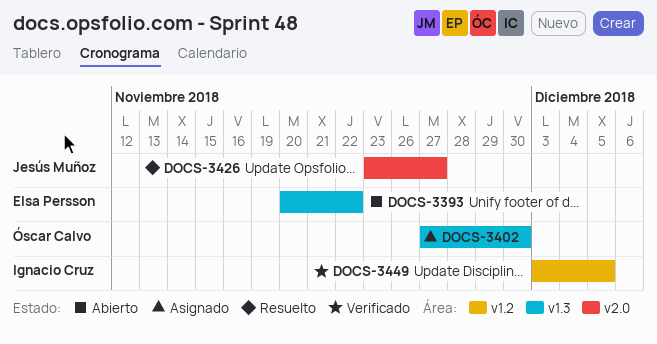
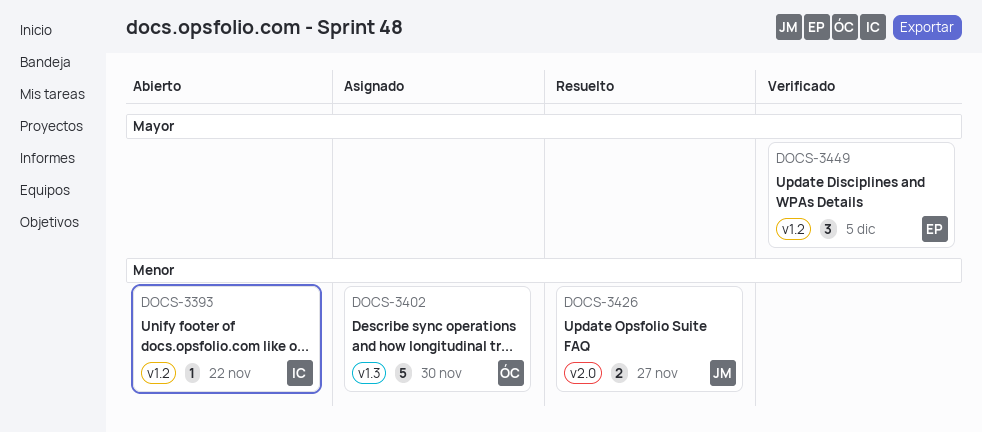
DOCS-3393, owner: Elsa Persson -> Ignacio Cruz
DOCS-3393, label: v1.3 -> v1.2
DOCS-3449, owner: Ignacio Cruz -> Elsa Persson

